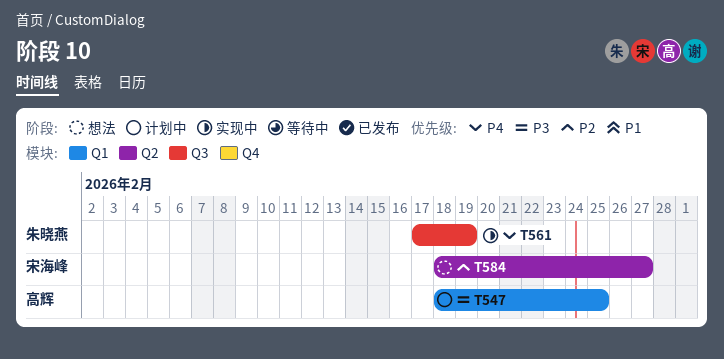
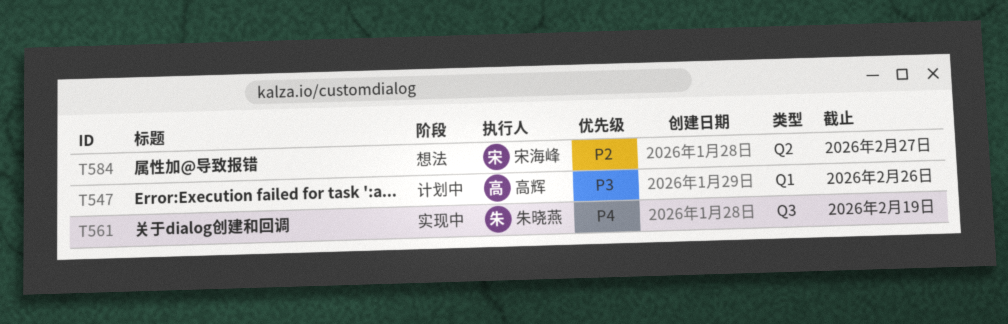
T547, due: Feb 25 -> Feb 26

